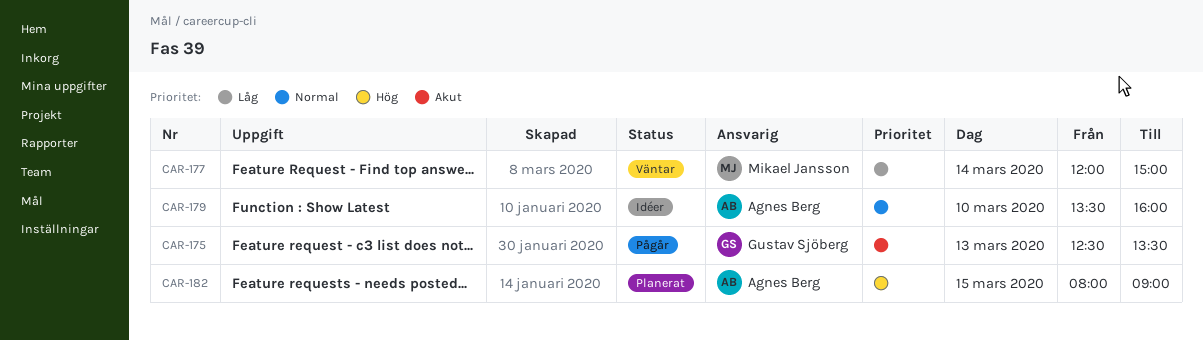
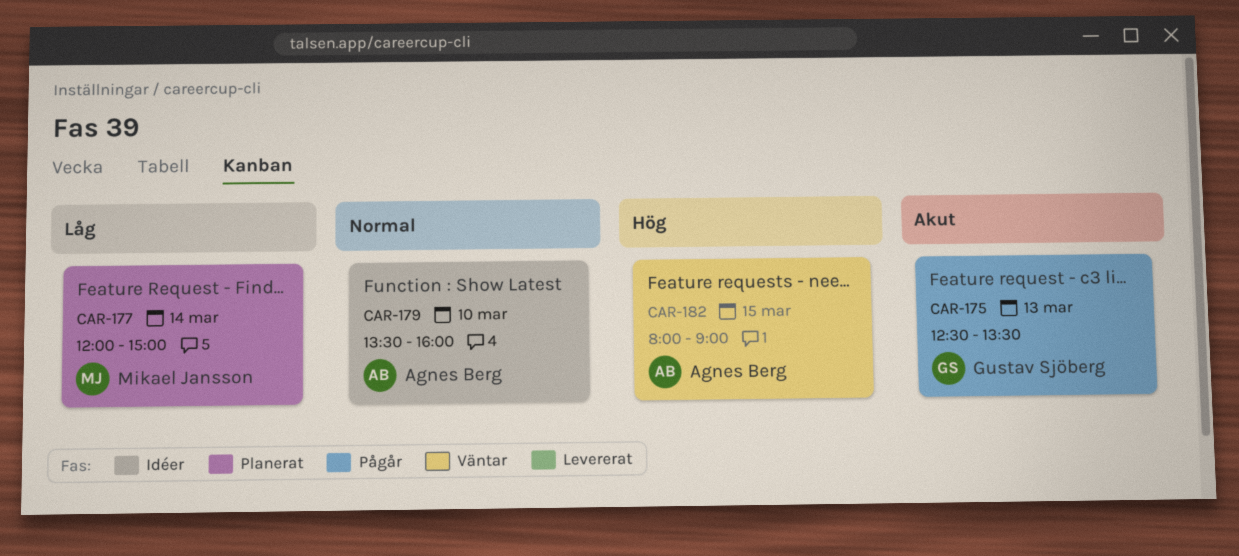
CAR-177, status: Väntar -> Planerat
CAR-182, status: Planerat -> Väntar

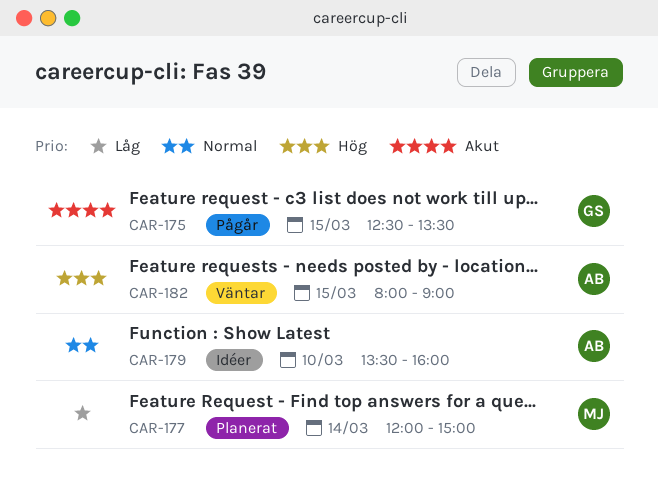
CAR-175, day: Mar 13 -> Mar 15

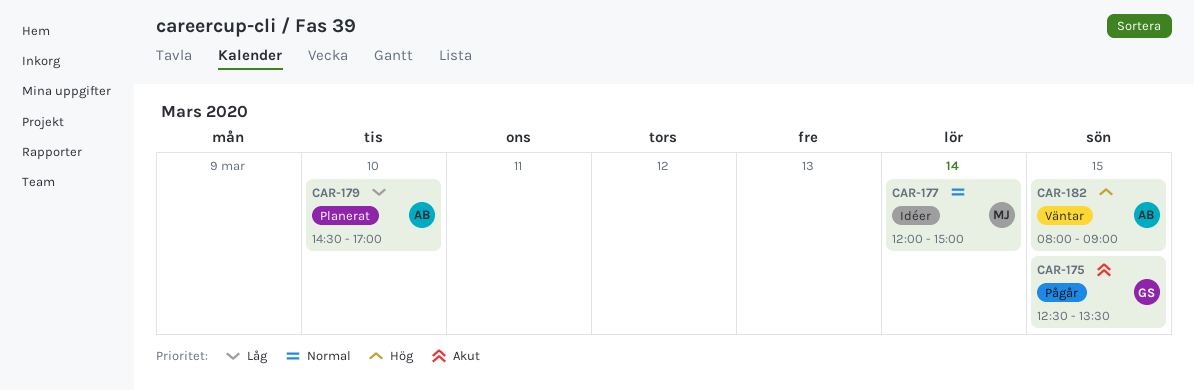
CAR-177, status: Planerat -> Idéer
CAR-177, priority: Låg -> Normal
CAR-179, status: Idéer -> Planerat
CAR-179, priority: Normal -> Låg
CAR-179, begins: 13:30 -> 14:30
CAR-179, ends: 16:00 -> 17:00

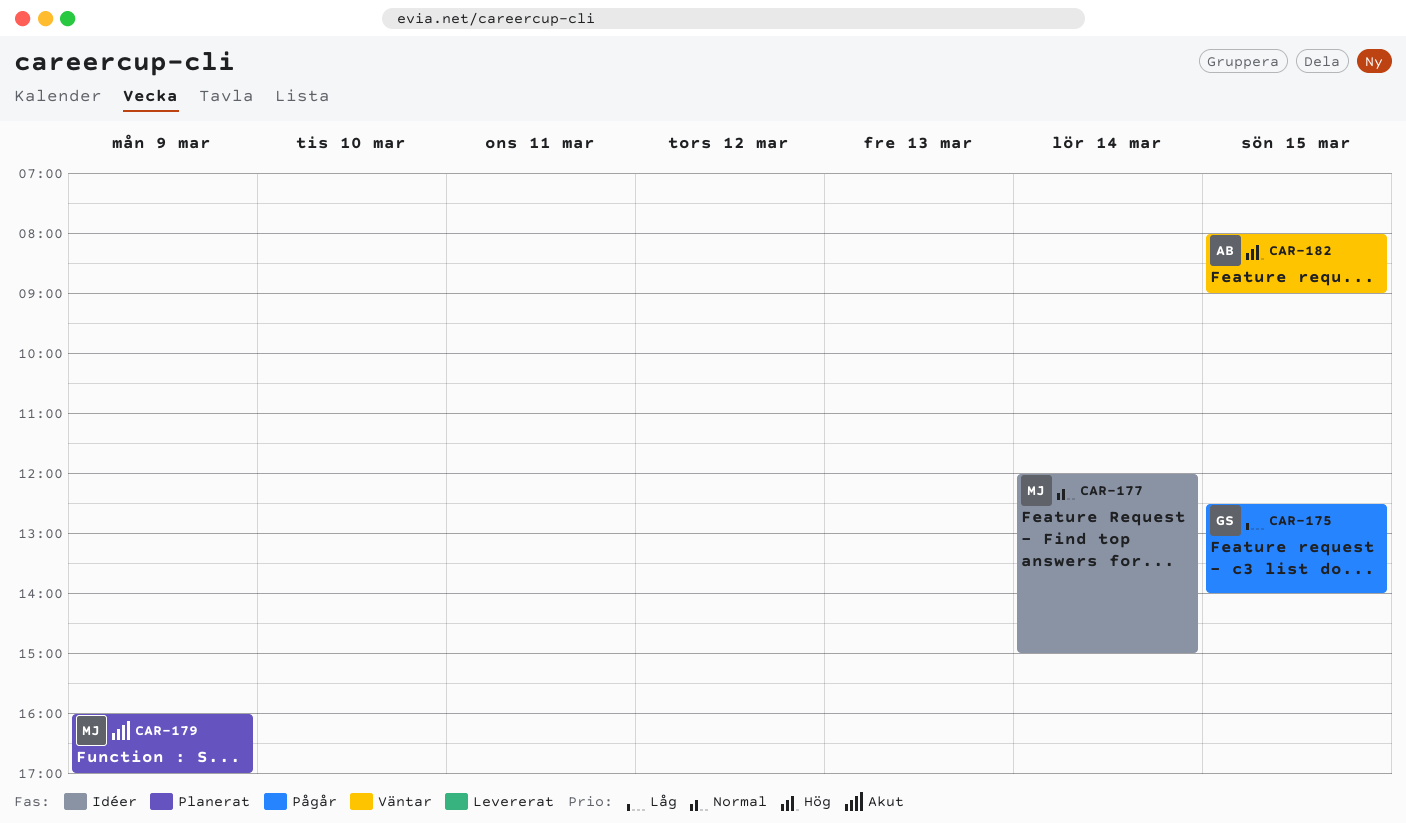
CAR-175, priority: Akut -> Låg
CAR-175, ends: 13:30 -> 14:00
CAR-179, owner: AB -> MJ
CAR-179, priority: Låg -> Akut
CAR-179, day: Mar 10 -> Mar 9
CAR-179, begins: 14:30 -> 16:00

